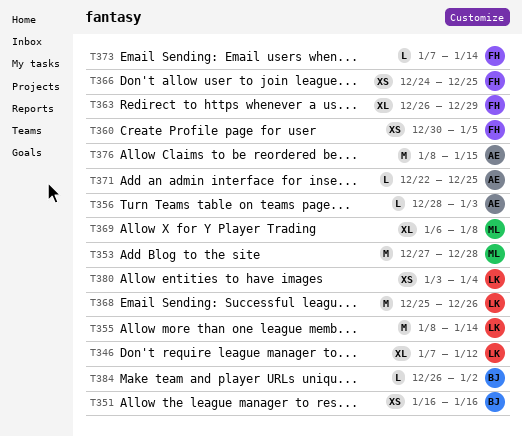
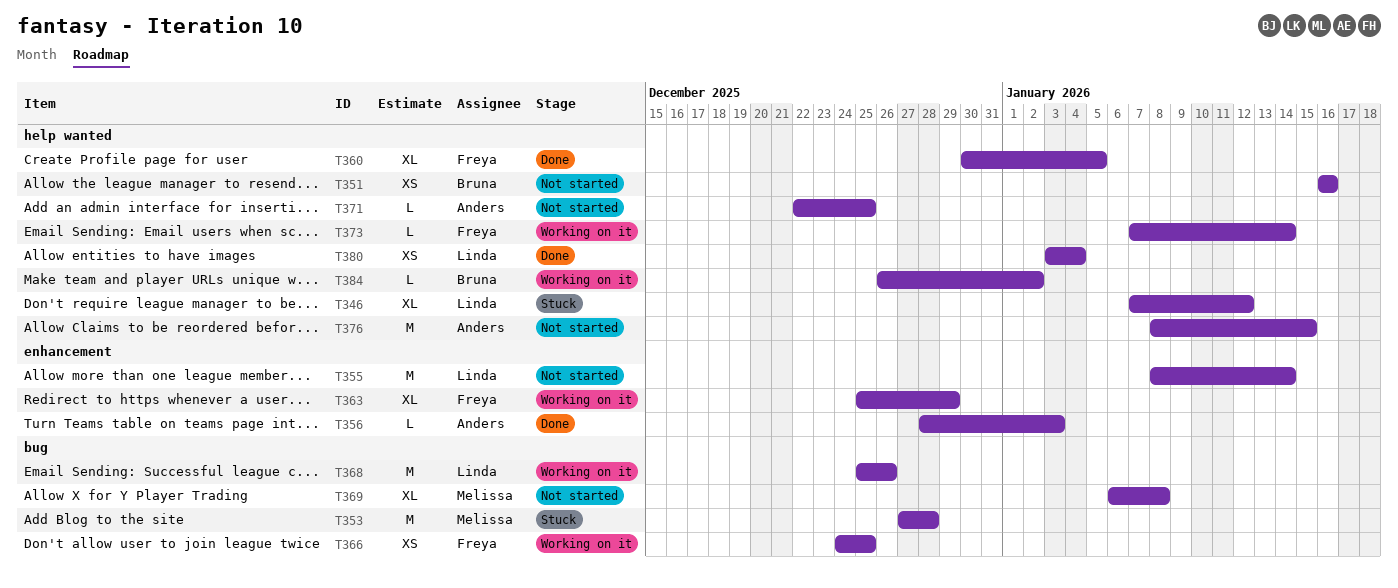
T360, estimate: XS -> XL
T363, start: Dec 26 -> Dec 25

